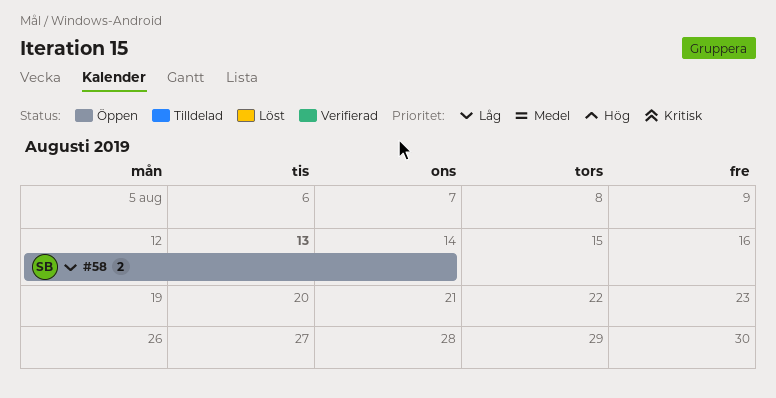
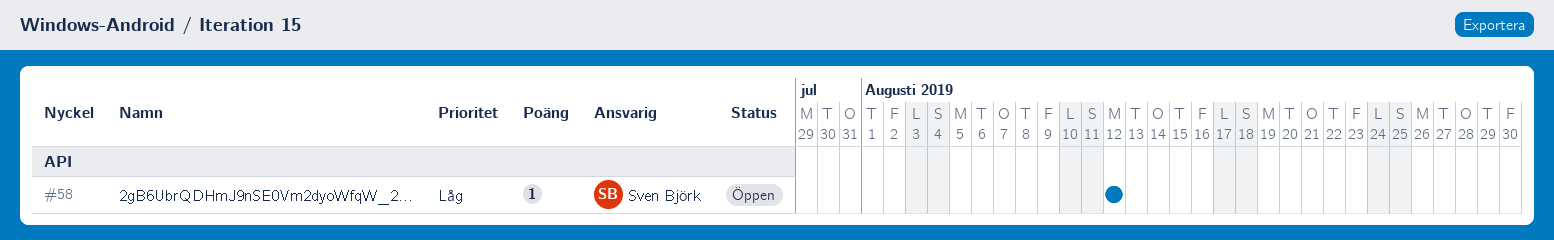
#58, estimate: 2 -> 1
#58, due: Aug 14 -> Aug 12

